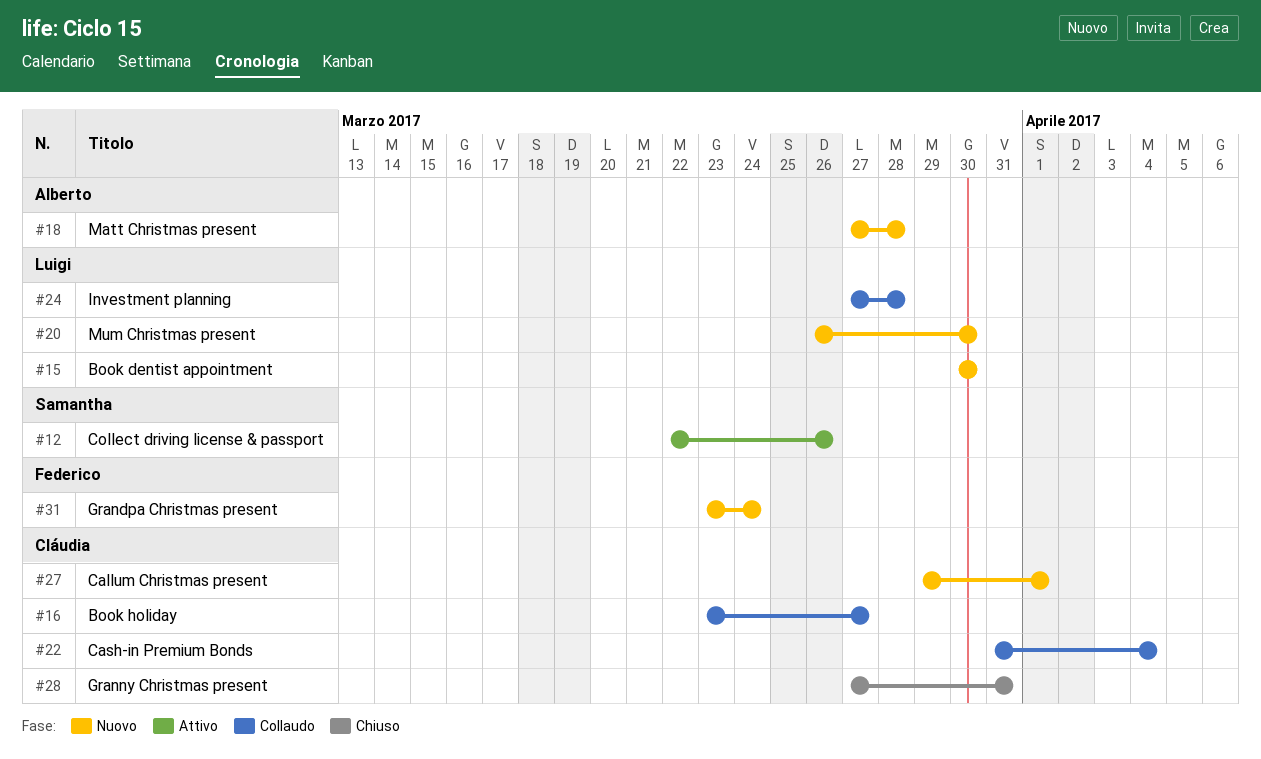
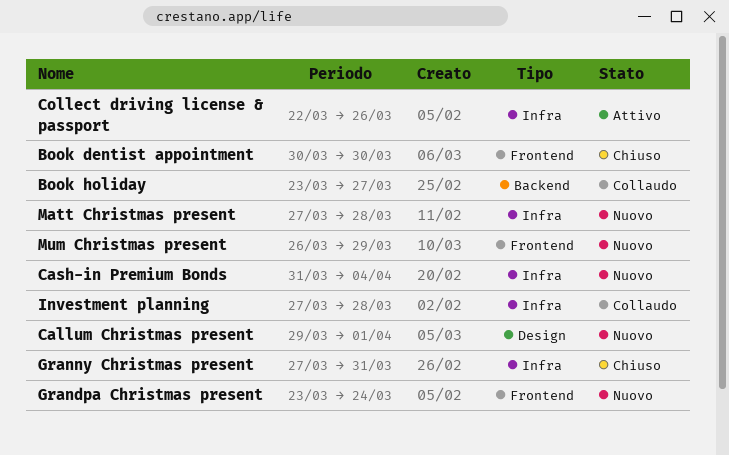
Book dentist appointment, status: Nuovo -> Chiuso
Cash-in Premium Bonds, status: Collaudo -> Nuovo
Mum Christmas present, due: Mar 30 -> Mar 29

